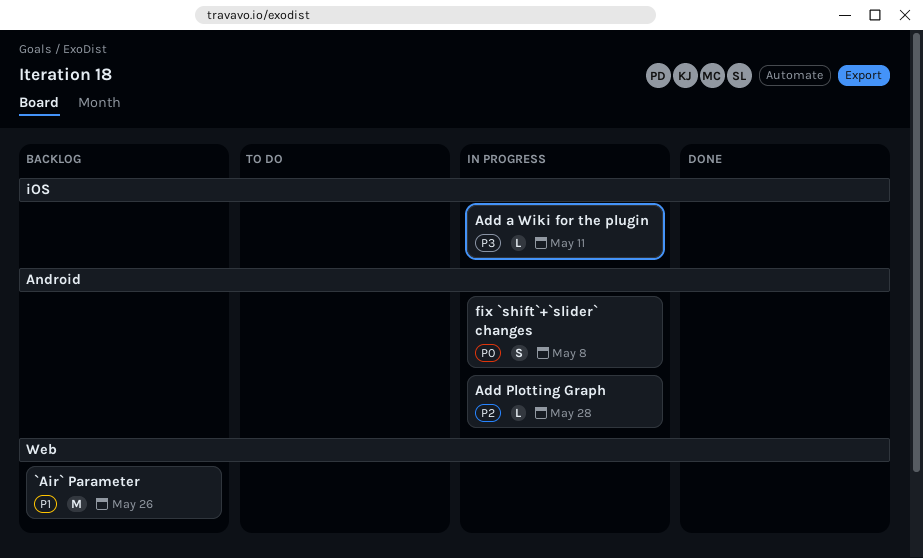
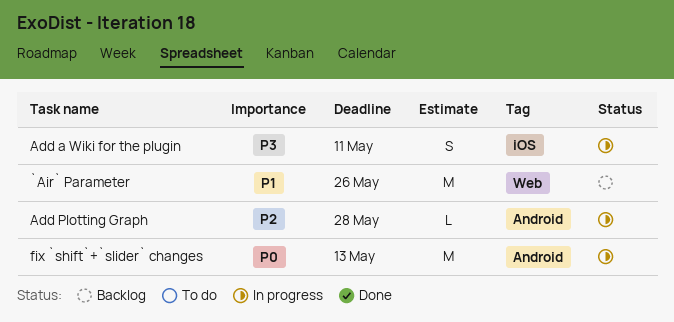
Add a Wiki for the plugin, estimate: L -> S
fix `shift`+`slider` changes, estimate: S -> M
fix `shift`+`slider` changes, due: May 8 -> May 13

